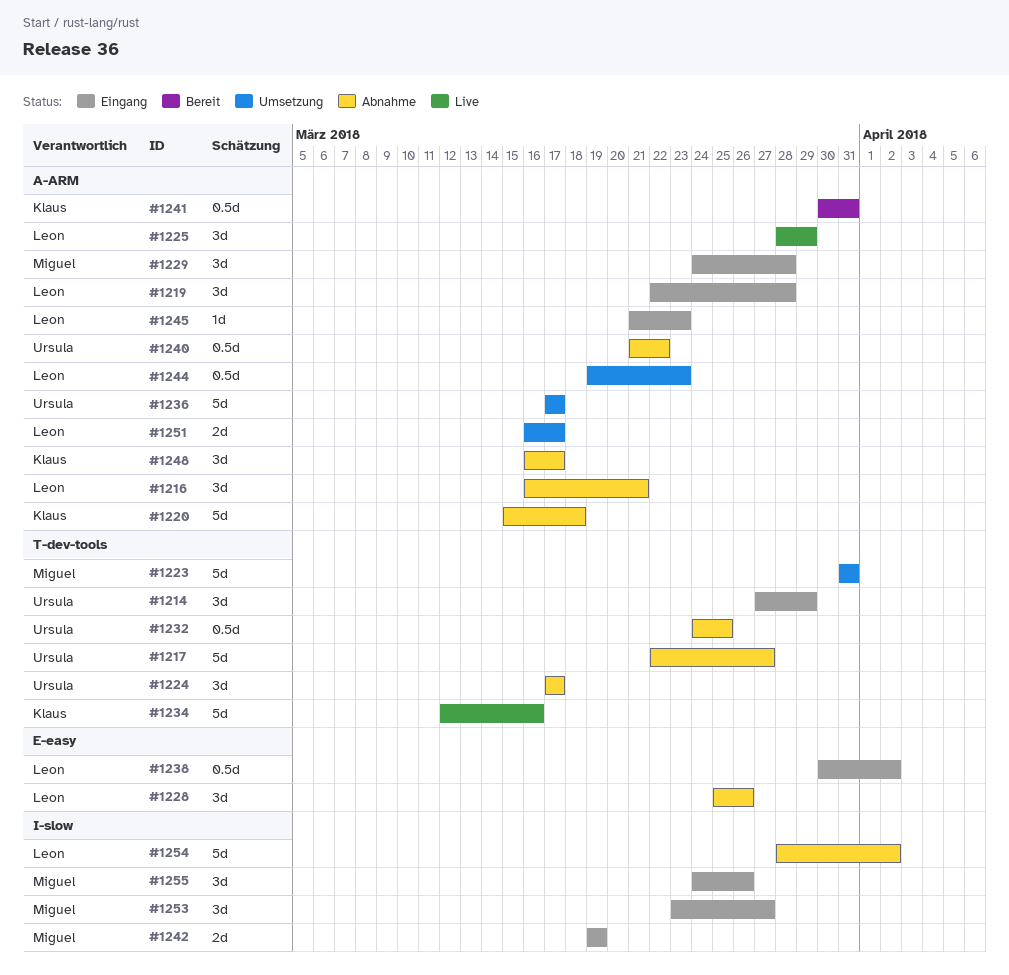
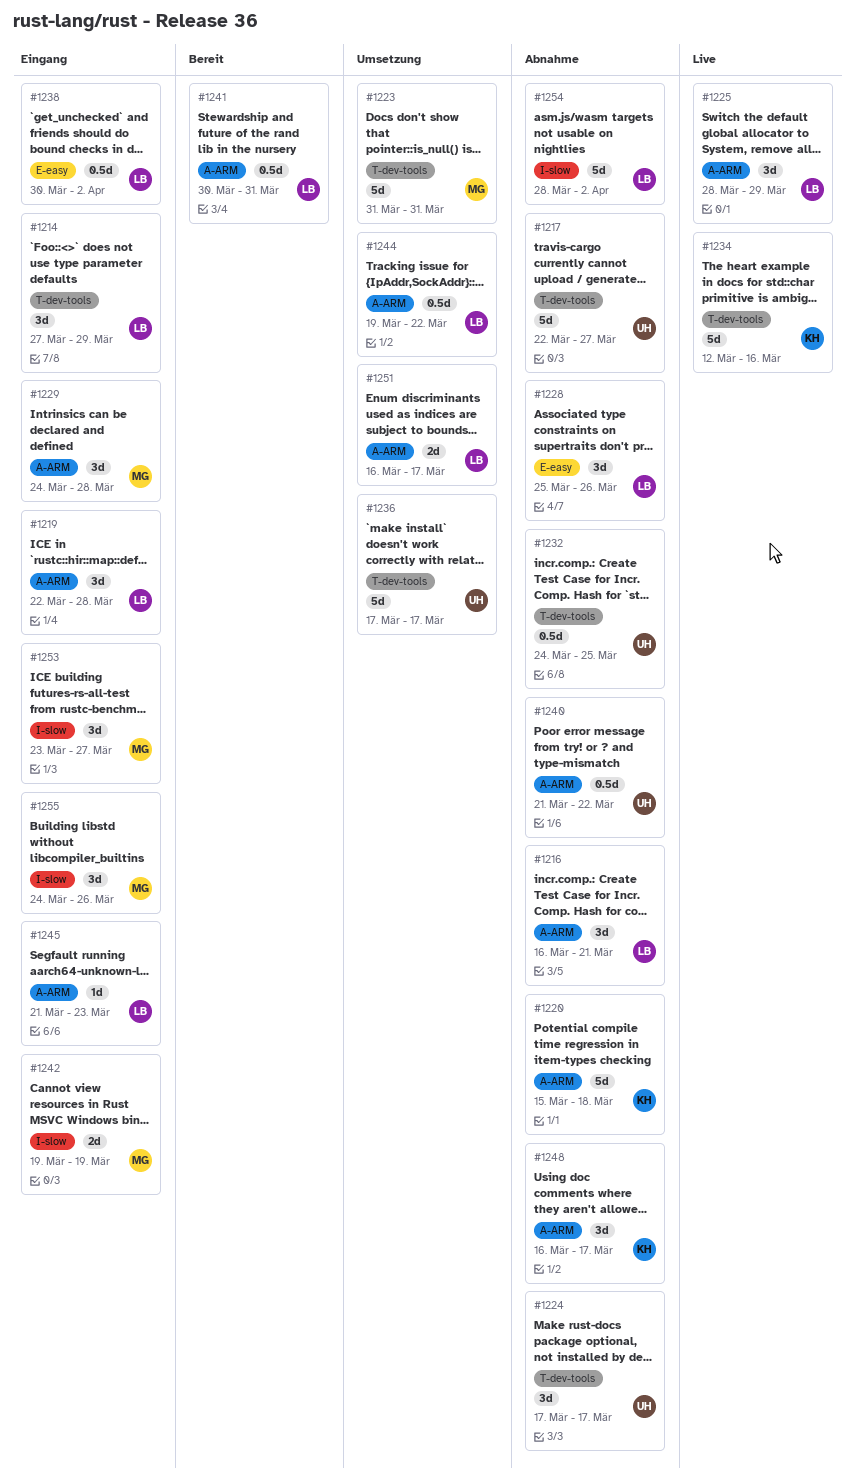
#1214, owner: Ursula -> Leon
#1236, label: A-ARM -> T-dev-tools
#1241, owner: Klaus -> Leon
#1244, due: Mar 23 -> Mar 22

